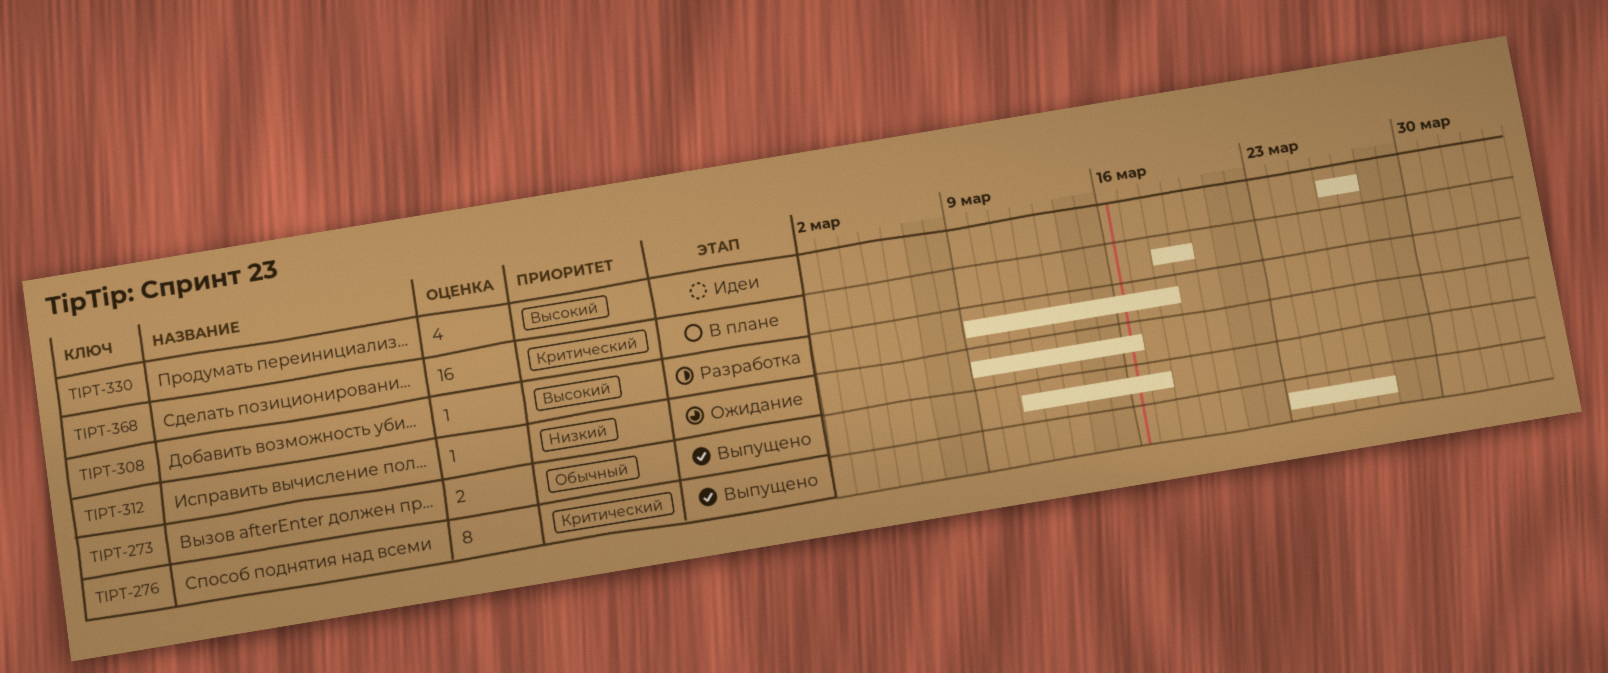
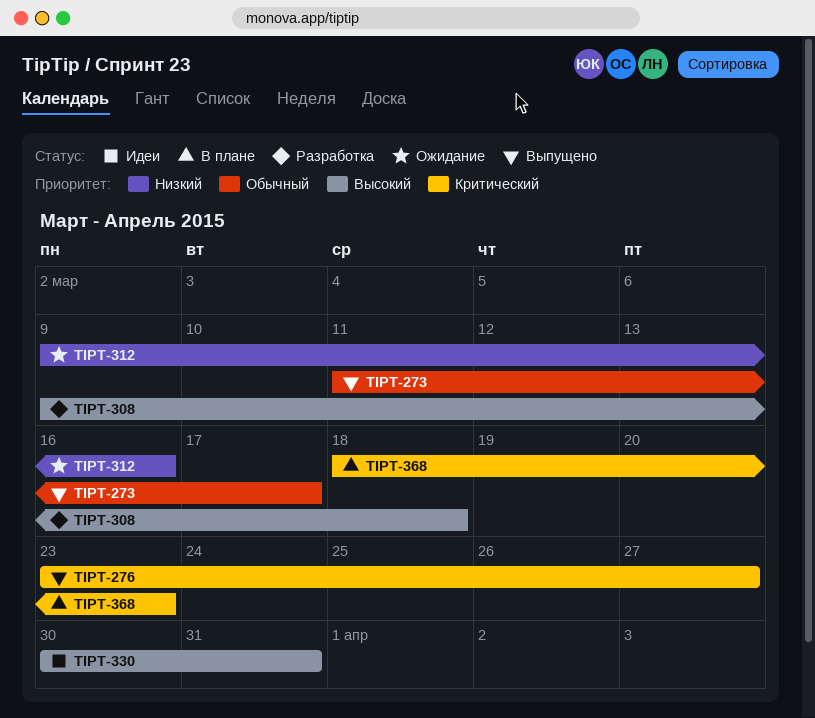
TIPT-330, start: Mar 26 -> Mar 30
TIPT-330, due: Mar 27 -> Mar 31
TIPT-368, due: Mar 19 -> Mar 23

